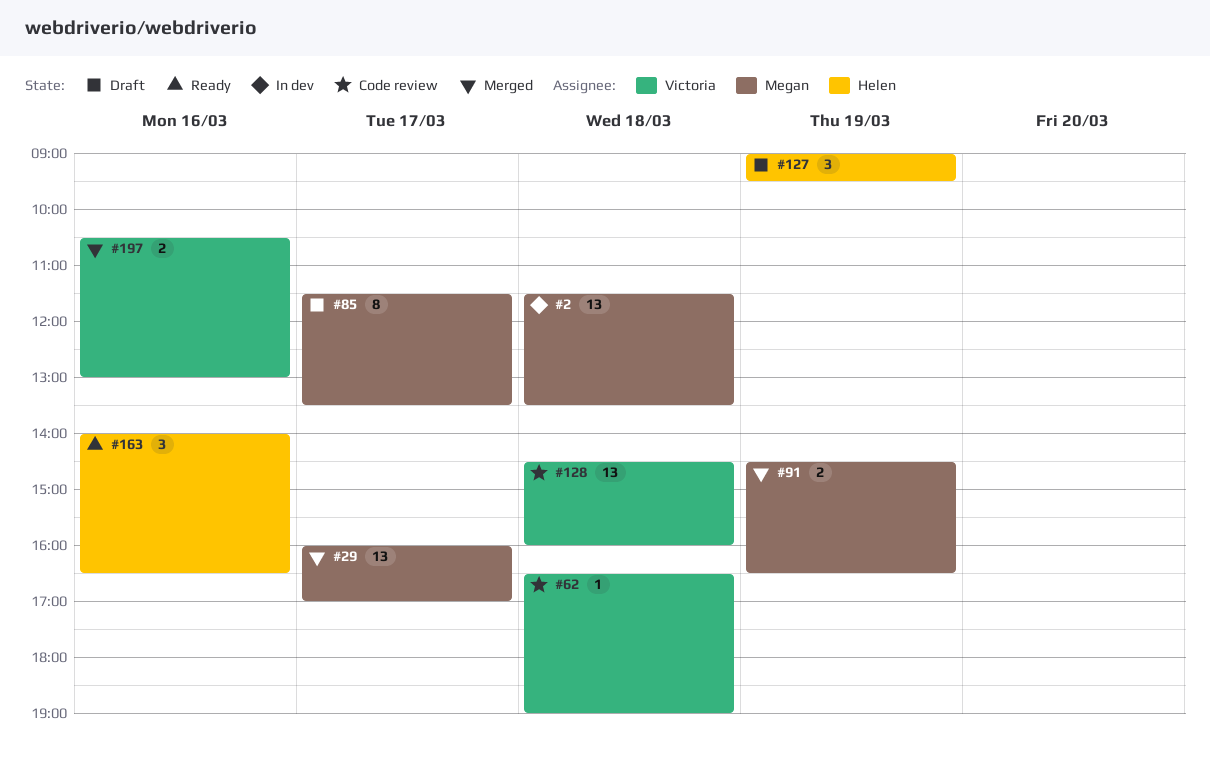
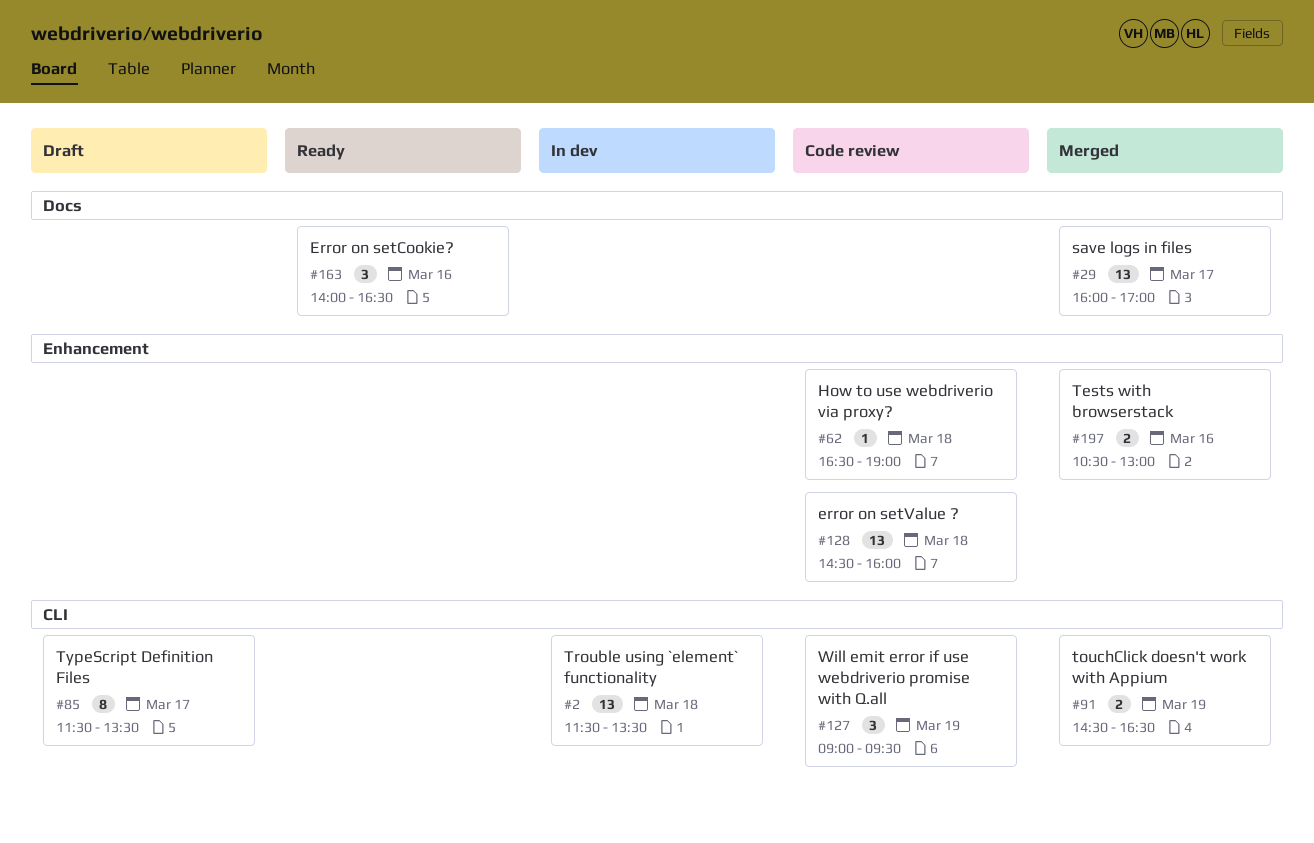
#127, status: Draft -> Code review

